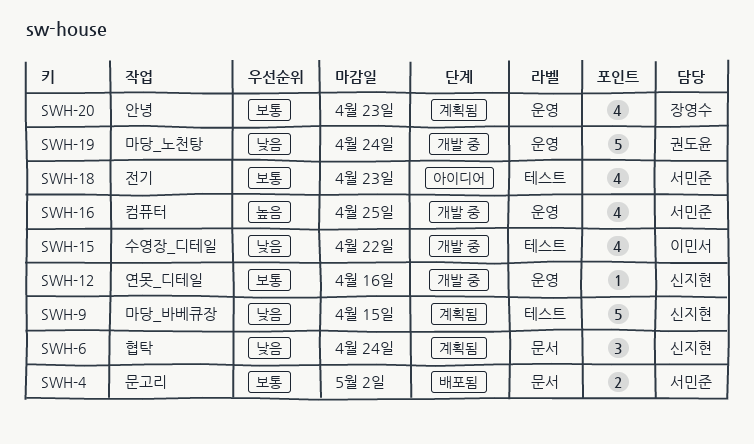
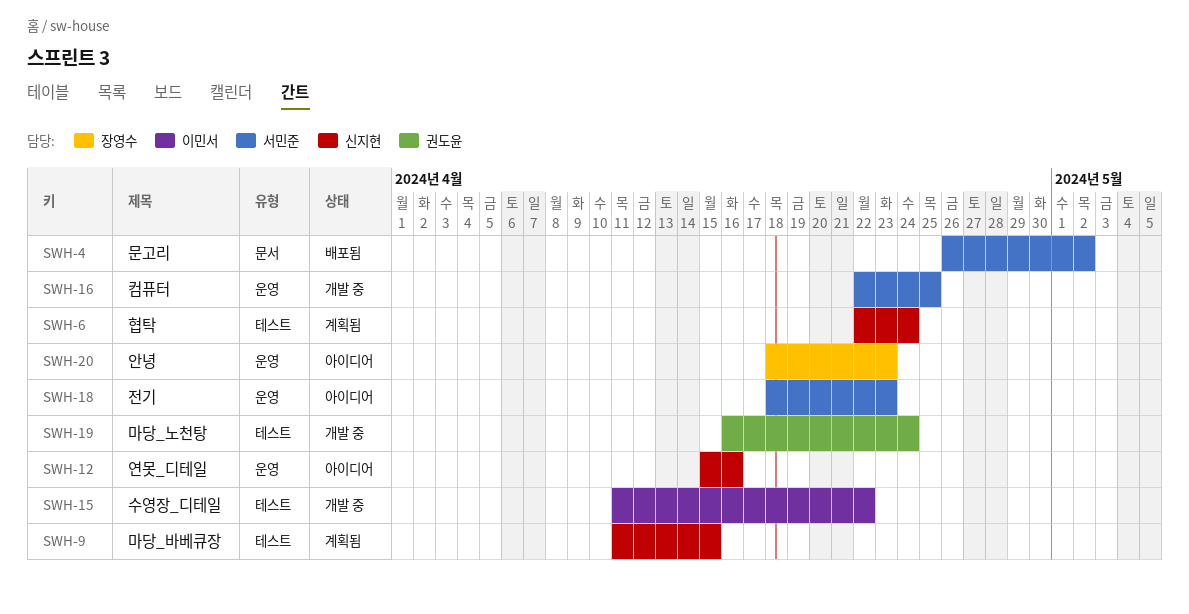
SWH-6, label: 문서 -> 테스트
SWH-12, status: 개발 중 -> 아이디어
SWH-18, label: 테스트 -> 운영
SWH-19, label: 운영 -> 테스트
SWH-20, status: 계획됨 -> 아이디어

